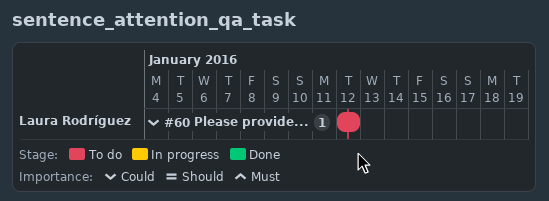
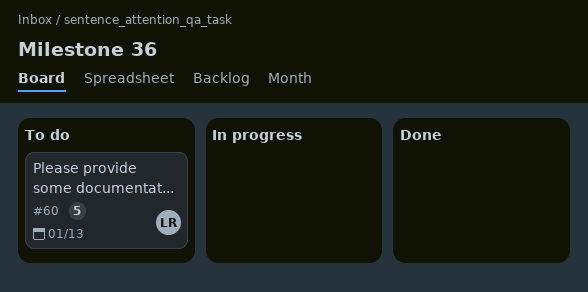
#60, estimate: 1 -> 5
#60, due: Jan 12 -> Jan 13

